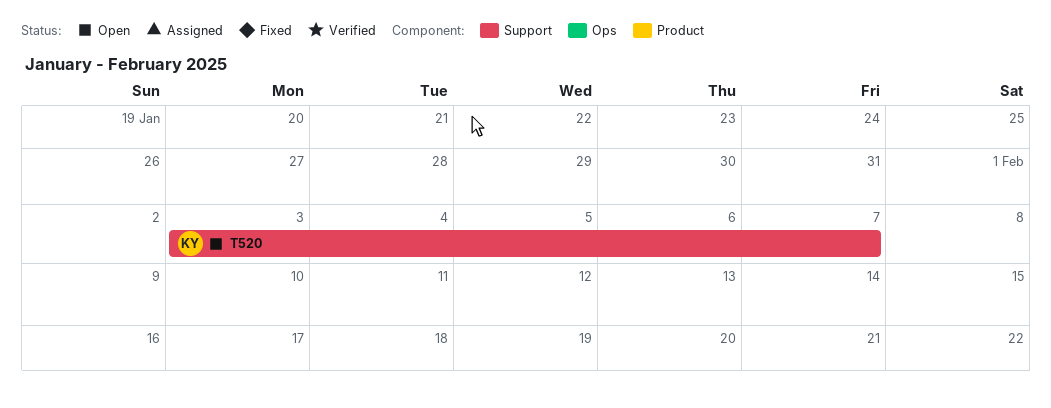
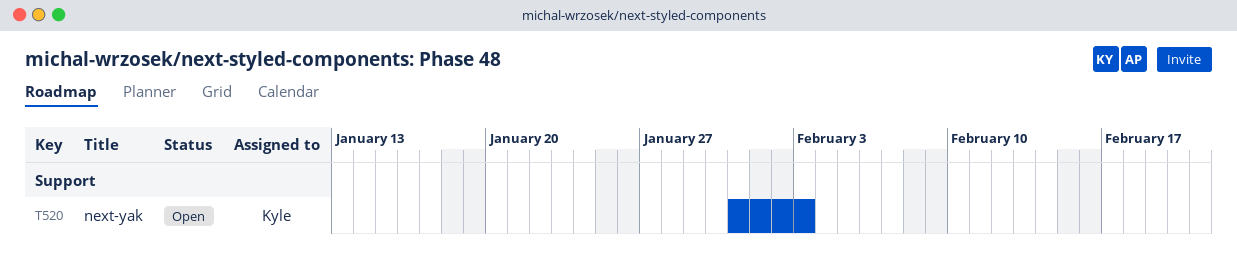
T520, start: Feb 3 -> Jan 31
T520, due: Feb 7 -> Feb 3

